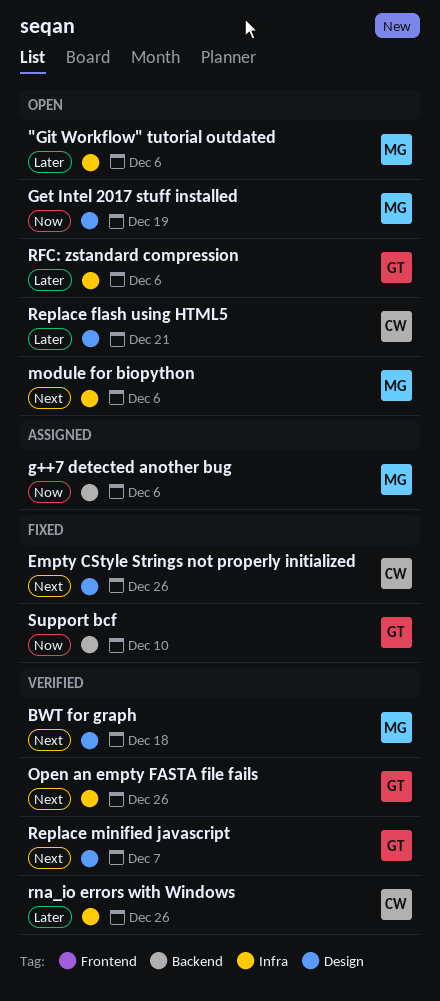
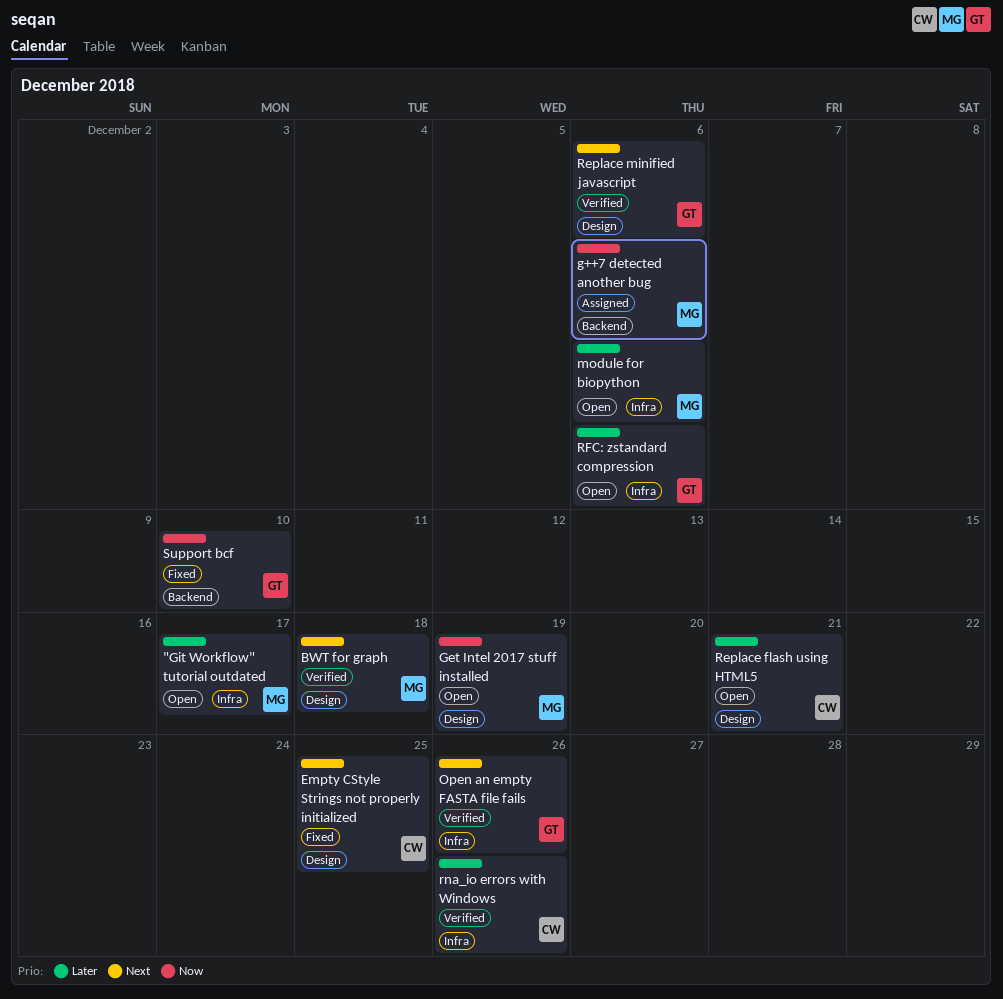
"Git Workflow" tutorial outdated, due: Dec 6 -> Dec 17
Empty CStyle Strings not properly initialized, due: Dec 26 -> Dec 25
module for biopython, priority: Next -> Later
Replace minified javascript, due: Dec 7 -> Dec 6

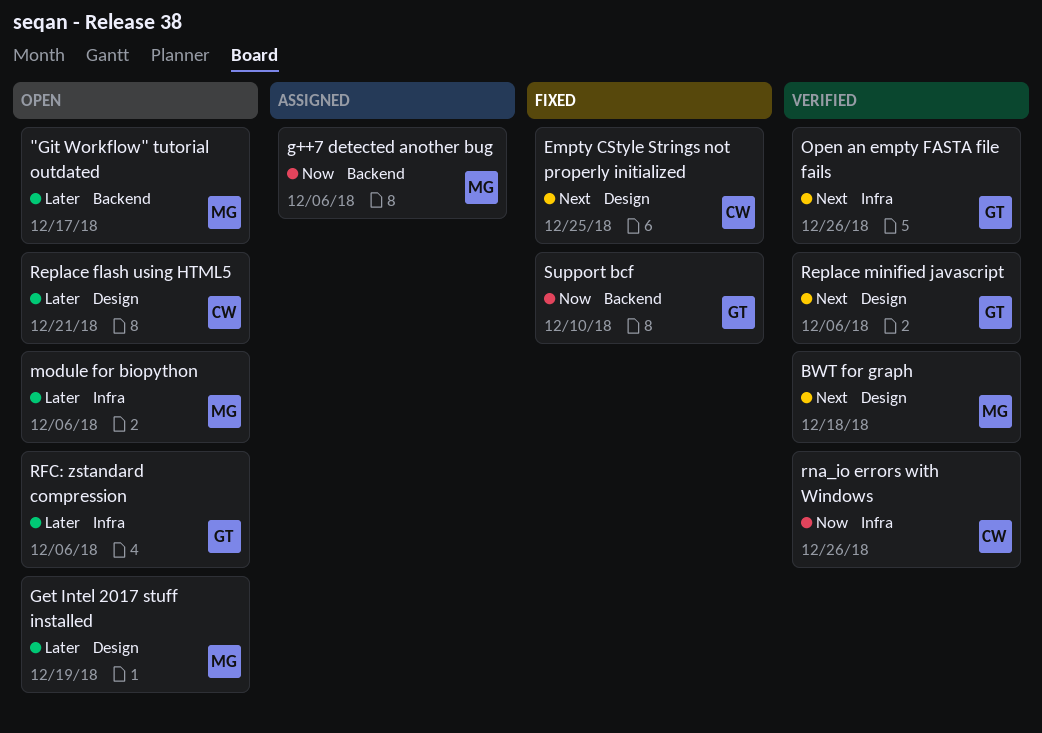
"Git Workflow" tutorial outdated, label: Infra -> Backend
Get Intel 2017 stuff installed, priority: Now -> Later
rna_io errors with Windows, priority: Later -> Now

